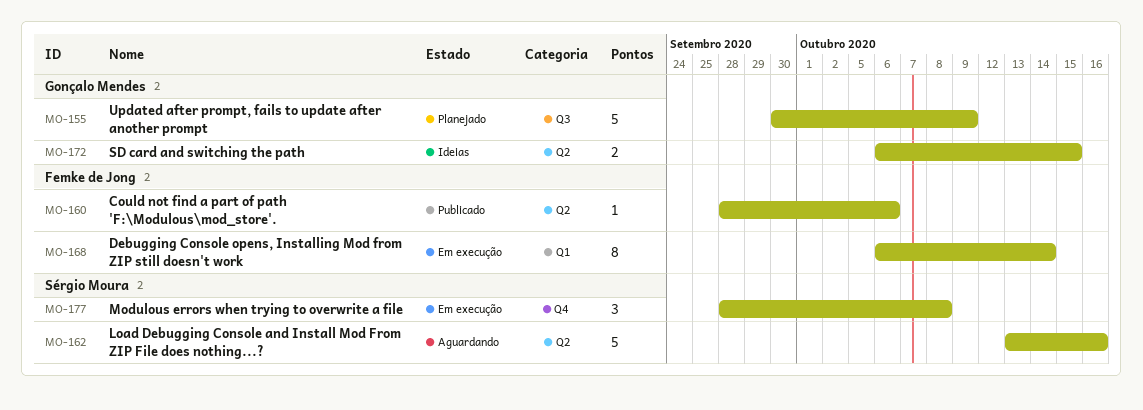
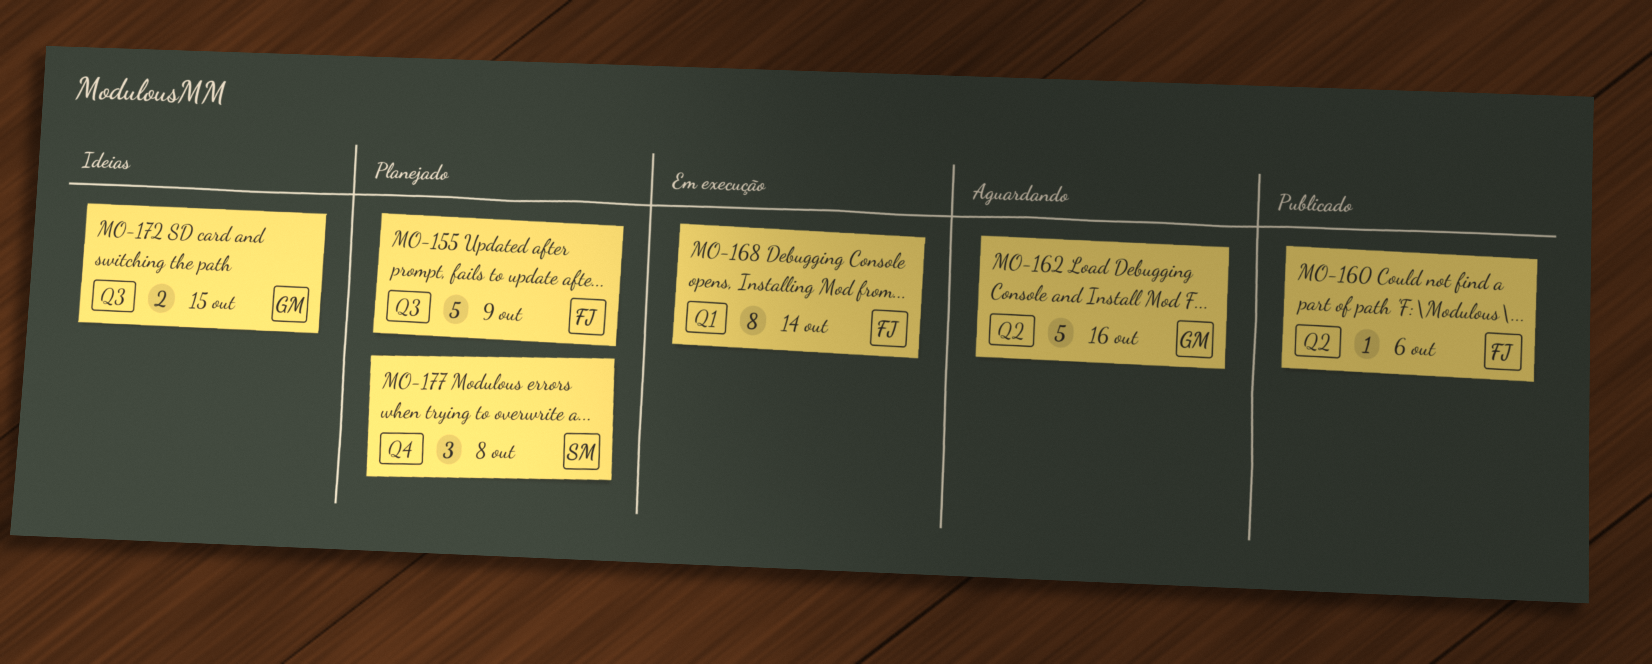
MO-155, owner: Gonçalo Mendes -> Femke de Jong
MO-162, owner: Sérgio Moura -> Gonçalo Mendes
MO-172, label: Q2 -> Q3
MO-177, status: Em execução -> Planejado

